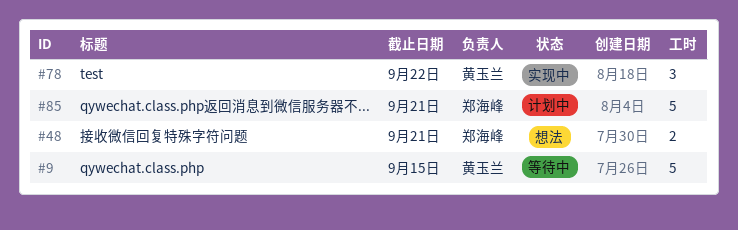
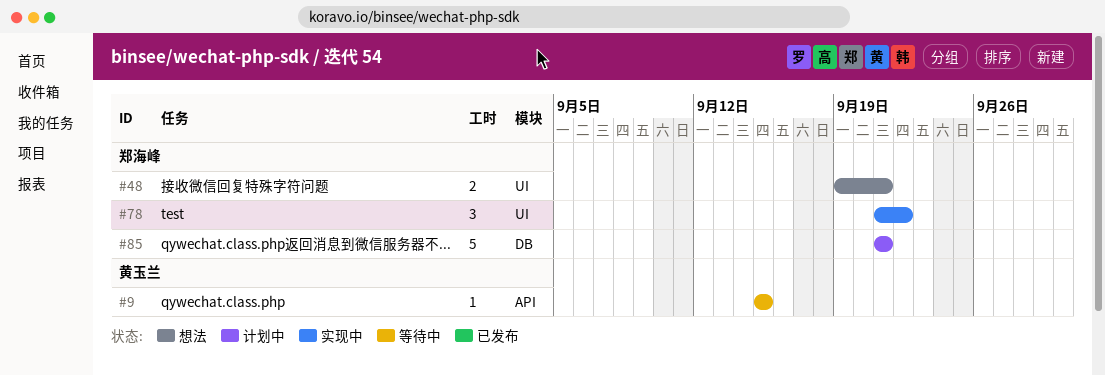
#9, estimate: 5 -> 1
#78, owner: 黄玉兰 -> 郑海峰

